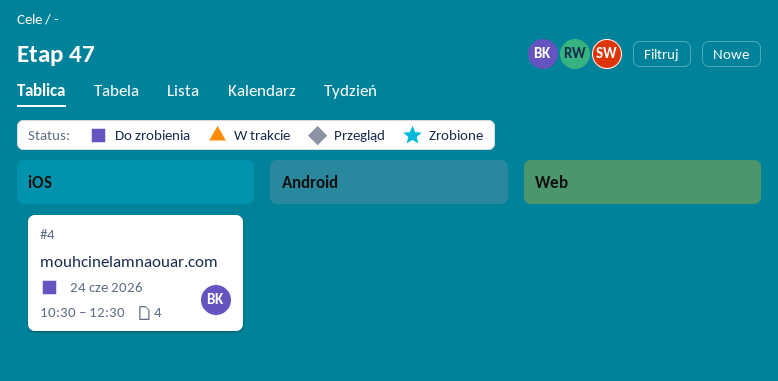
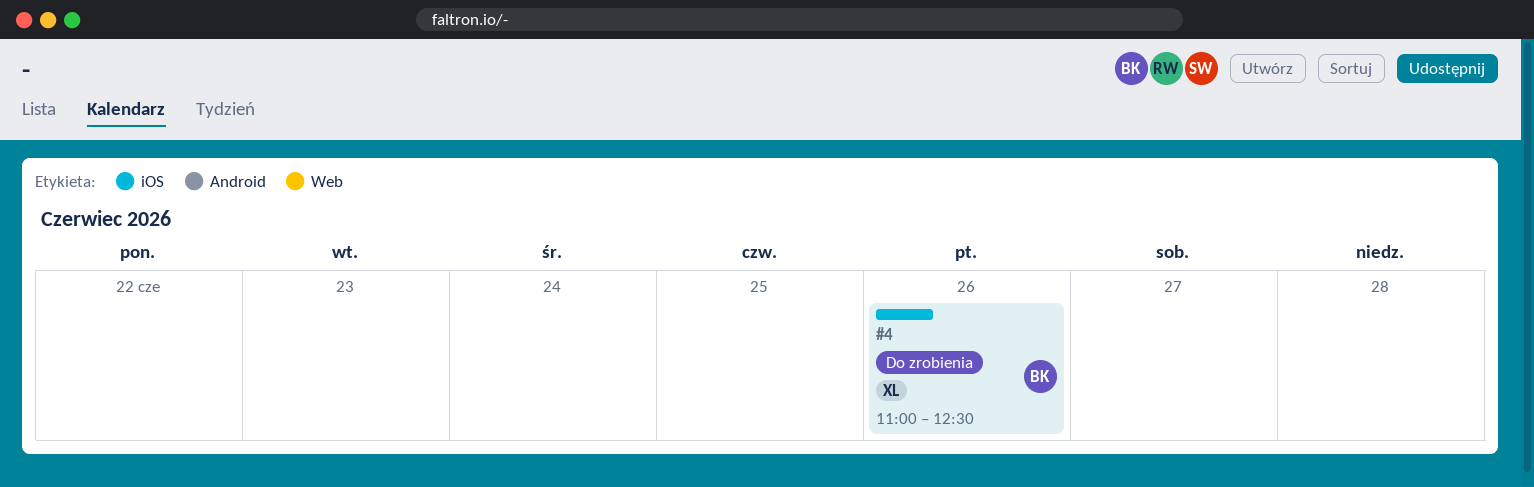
#4, day: Jun 24 -> Jun 26
#4, begins: 10:30 -> 11:00

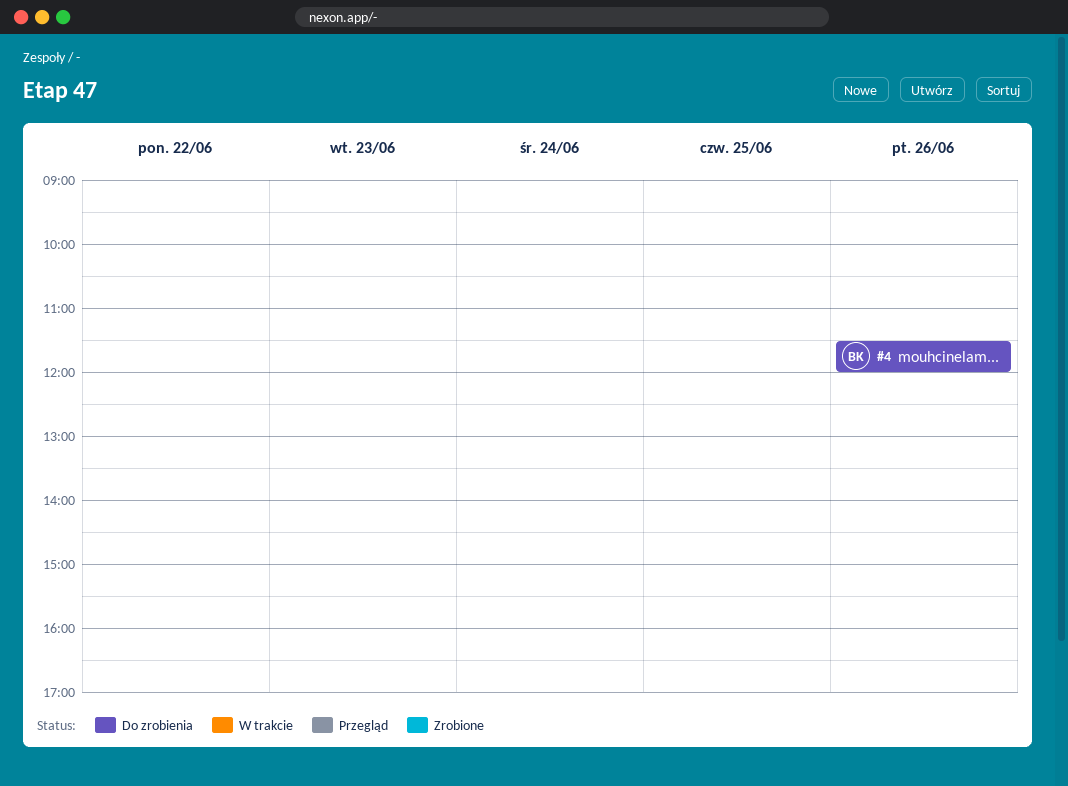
#4, begins: 11:00 -> 11:30
#4, ends: 12:30 -> 12:00

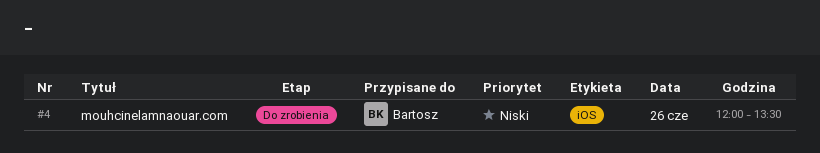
#4, begins: 11:30 -> 12:00
#4, ends: 12:00 -> 13:30

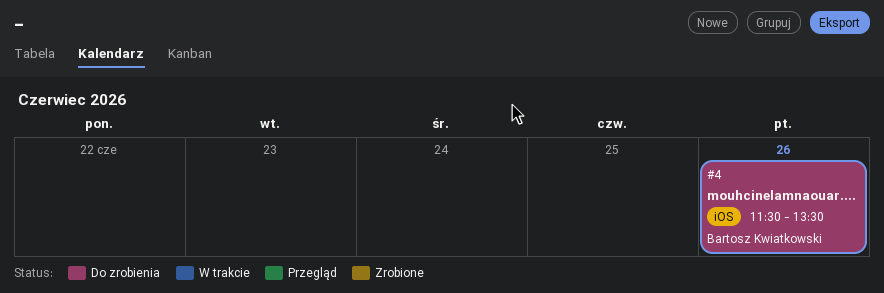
#4, begins: 12:00 -> 11:30

